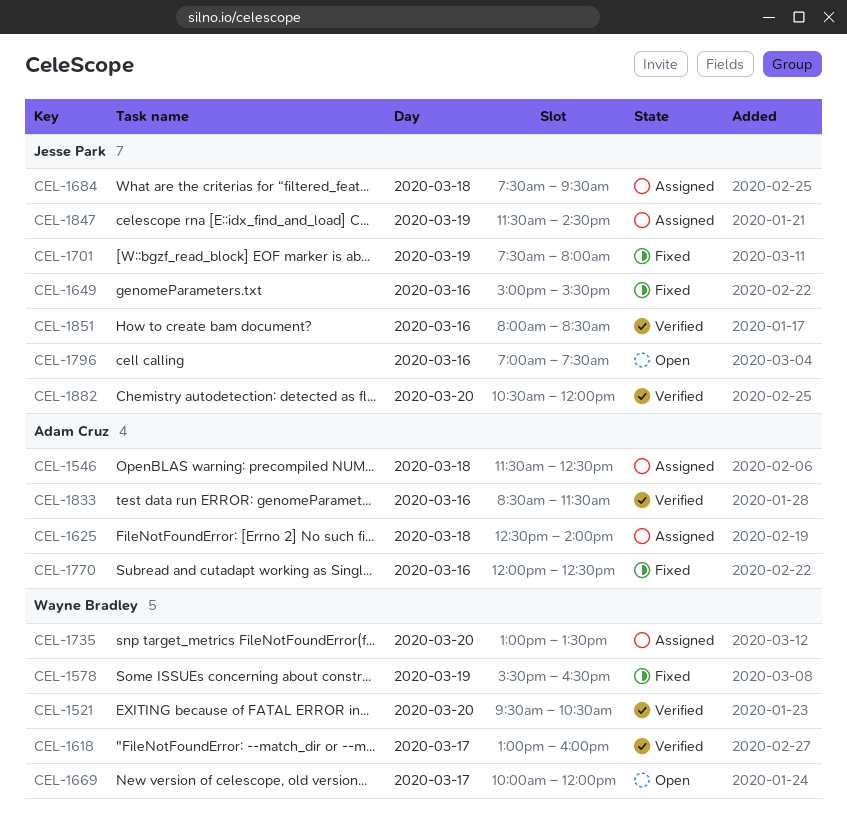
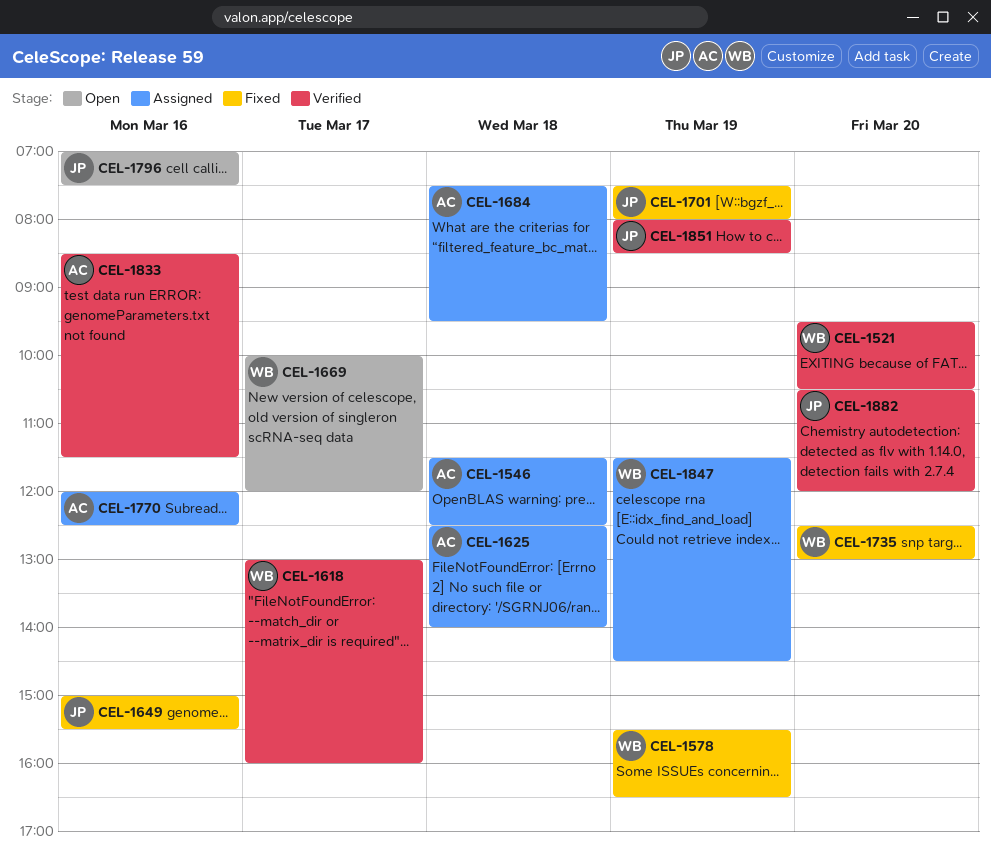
CEL-1684, owner: Jesse Park -> Adam Cruz
CEL-1735, status: Assigned -> Fixed
CEL-1735, begins: 13:00 -> 12:30
CEL-1735, ends: 13:30 -> 13:00
CEL-1770, status: Fixed -> Assigned
CEL-1847, owner: Jesse Park -> Wayne Bradley
CEL-1851, day: Mar 16 -> Mar 19

